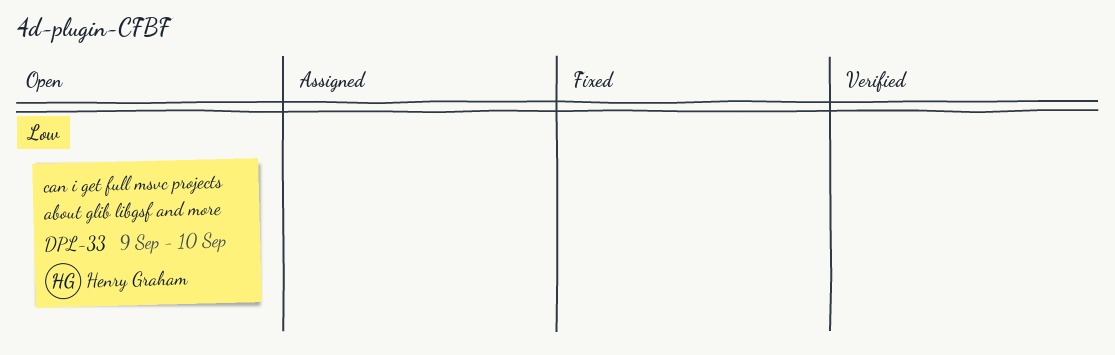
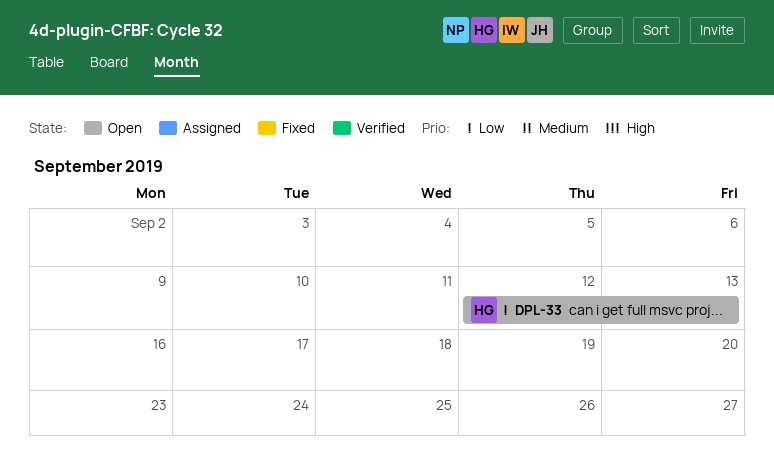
DPL-33, start: Sep 9 -> Sep 12
DPL-33, due: Sep 10 -> Sep 13

